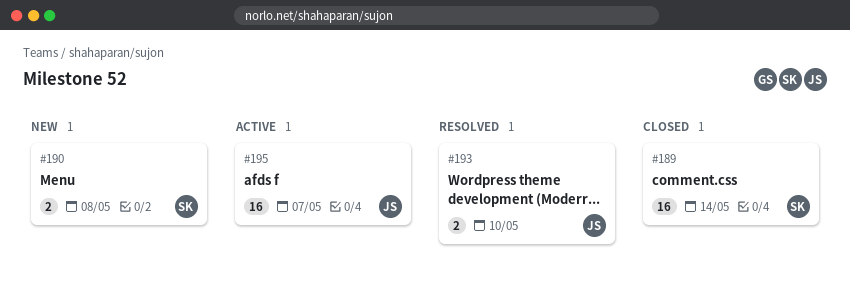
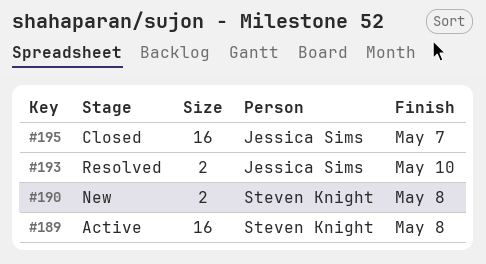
#189, status: Closed -> Active
#189, due: May 14 -> May 8
#195, status: Active -> Closed

